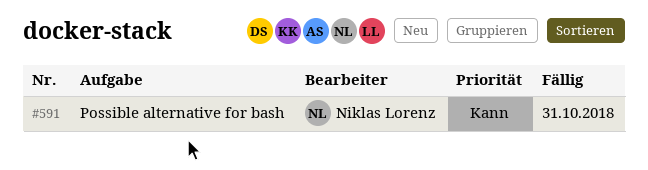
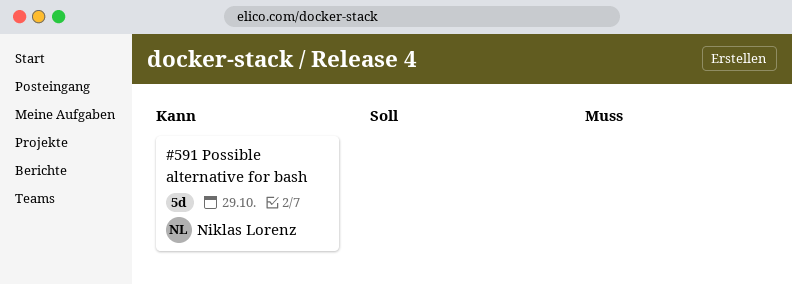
#591, due: Oct 31 -> Oct 29

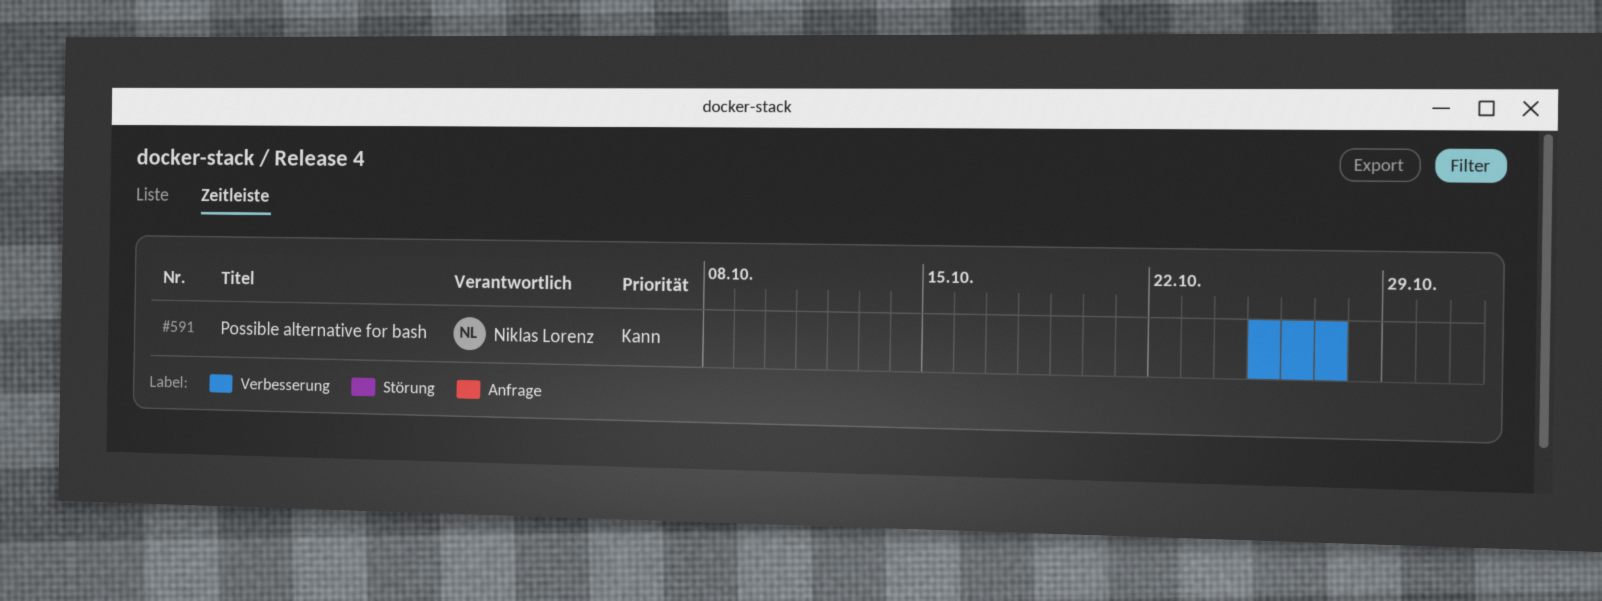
#591, due: Oct 29 -> Oct 27

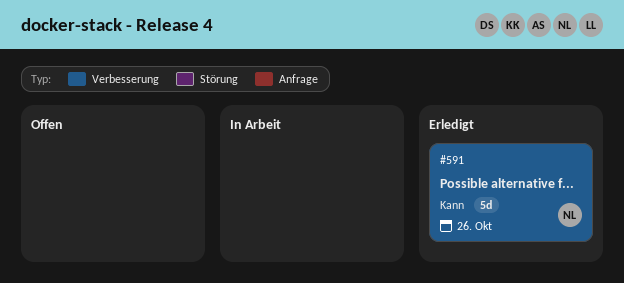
#591, due: Oct 27 -> Oct 26

